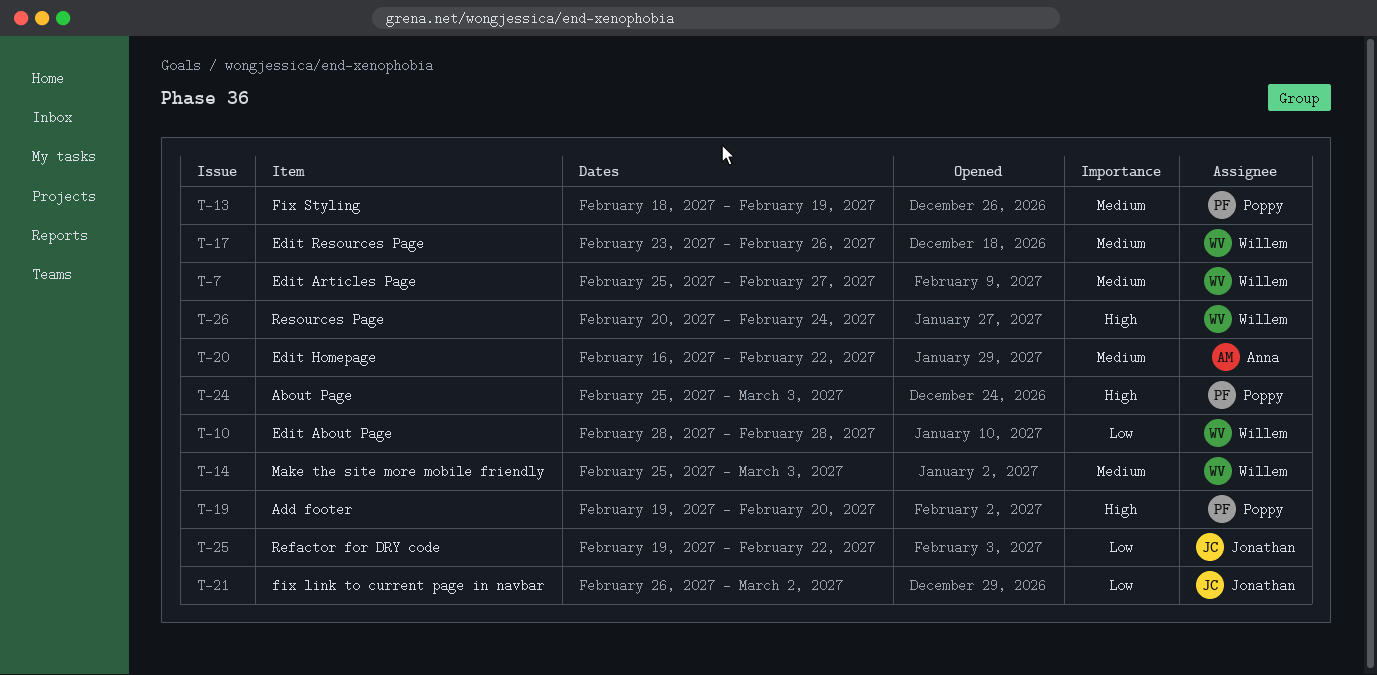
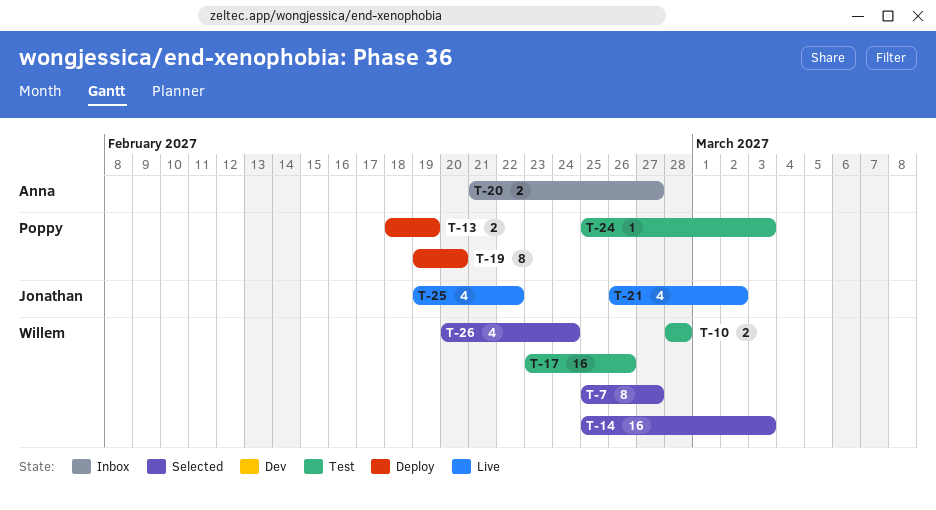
T-20, start: Feb 16 -> Feb 21
T-20, due: Feb 22 -> Feb 27

